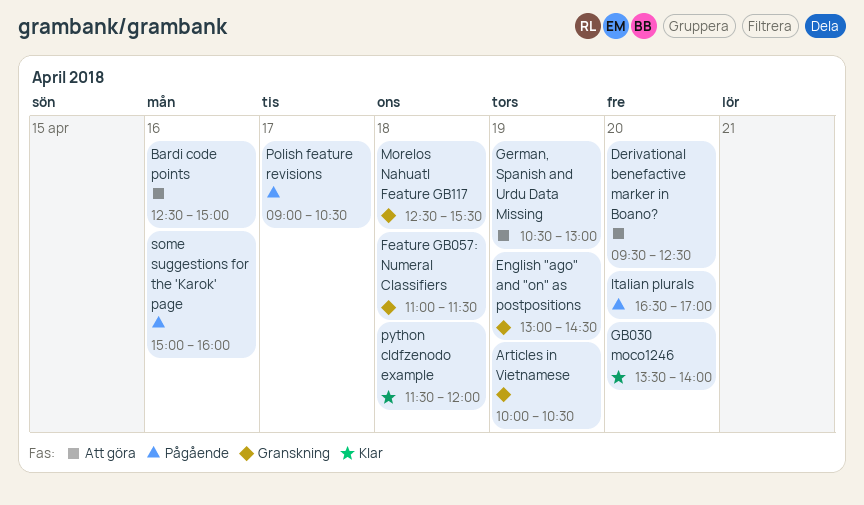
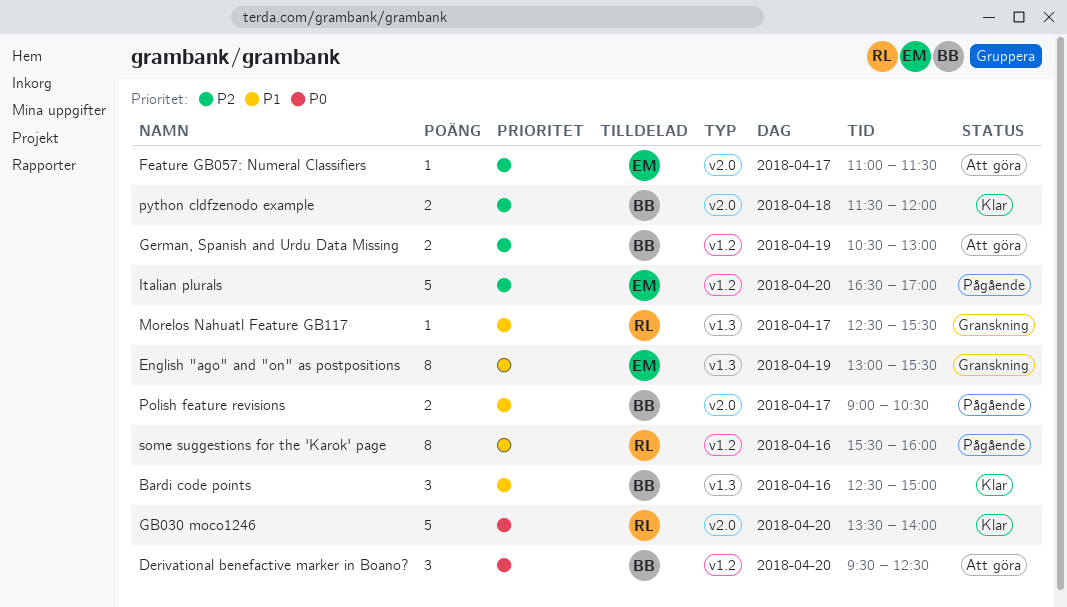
Articles in Vietnamese: present -> none
Bardi code points, status: Att göra -> Klar
English "ago" and "on" as postpositions, ends: 14:30 -> 15:30
Feature GB057: Numeral Classifiers, status: Granskning -> Att göra
Feature GB057: Numeral Classifiers, day: Apr 18 -> Apr 17
Morelos Nahuatl Feature GB117, day: Apr 18 -> Apr 17
some suggestions for the 'Karok' page, begins: 15:00 -> 15:30

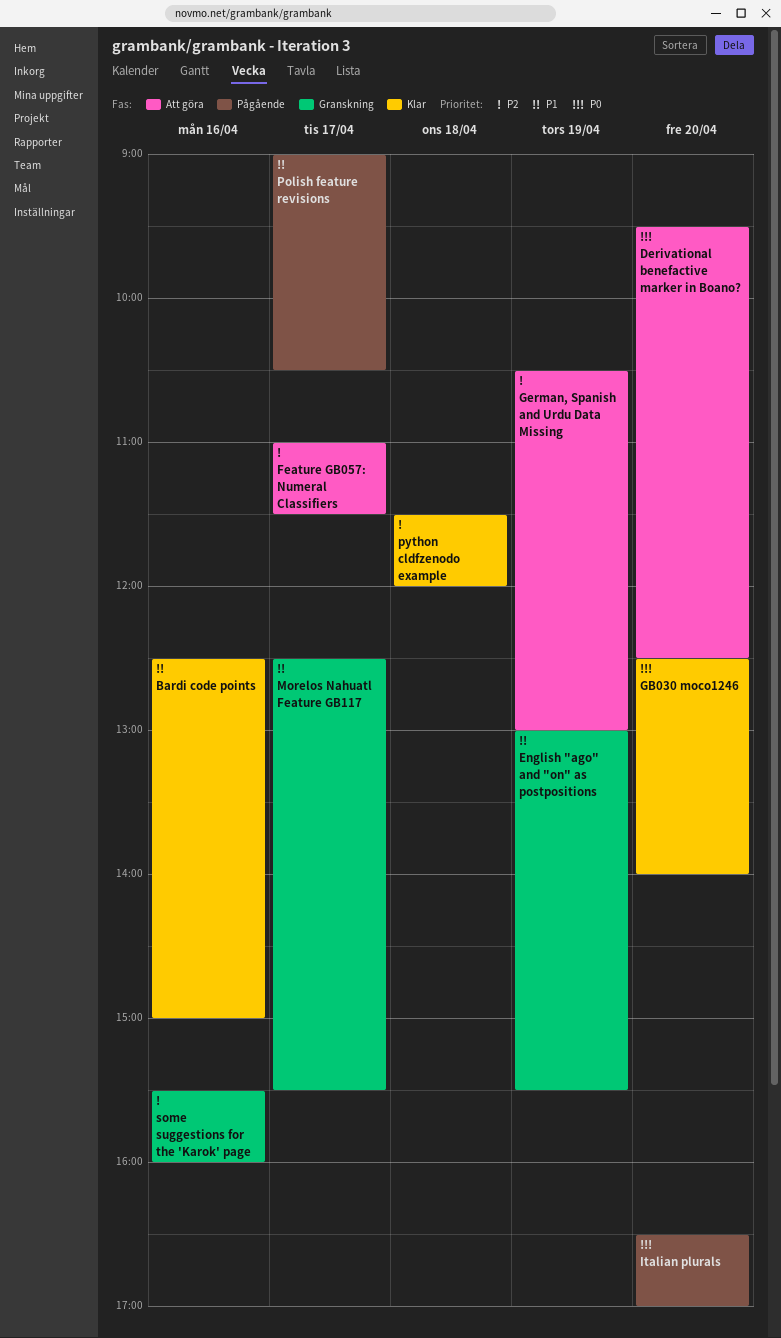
GB030 moco1246, begins: 13:30 -> 12:30
Italian plurals, priority: P2 -> P0
some suggestions for the 'Karok' page, status: Pågående -> Granskning
some suggestions for the 'Karok' page, priority: P1 -> P2

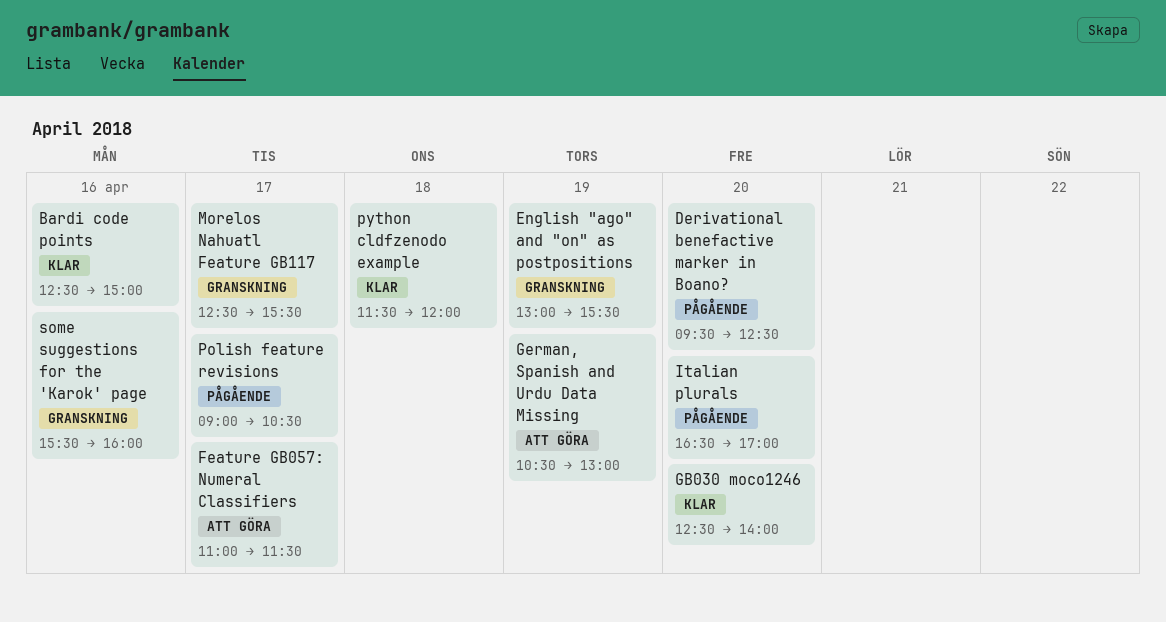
Derivational benefactive marker in Boano?, status: Att göra -> Pågående

